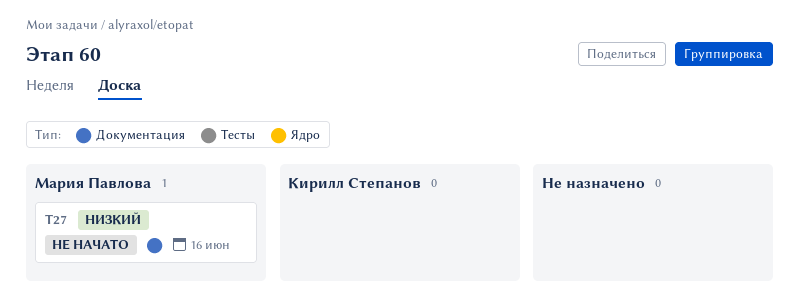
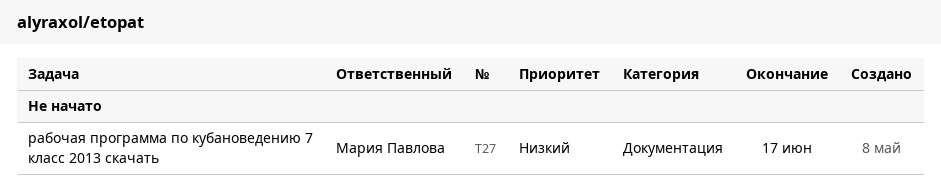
T27, due: Jun 16 -> Jun 17

